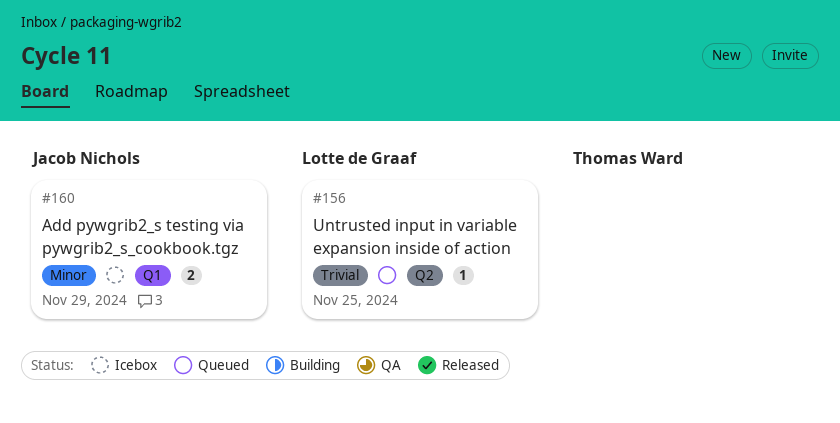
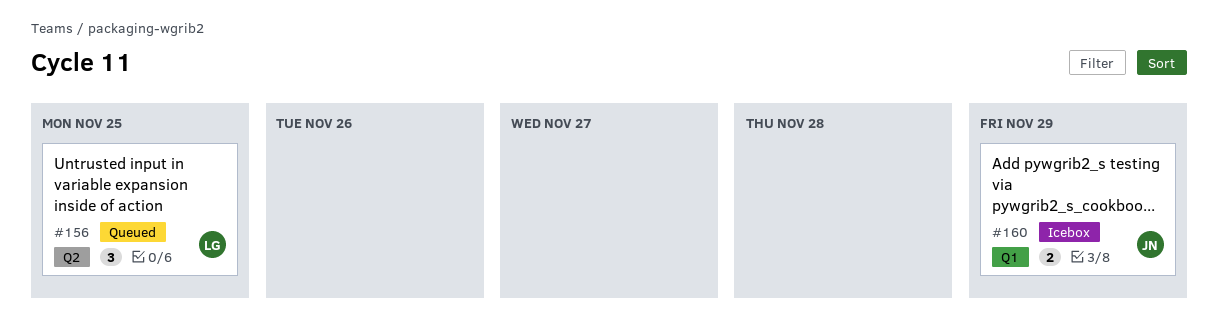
#156, estimate: 1 -> 3

